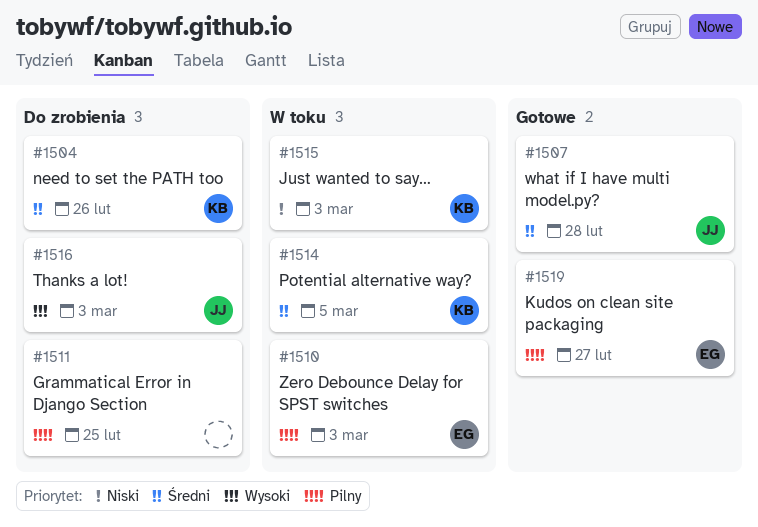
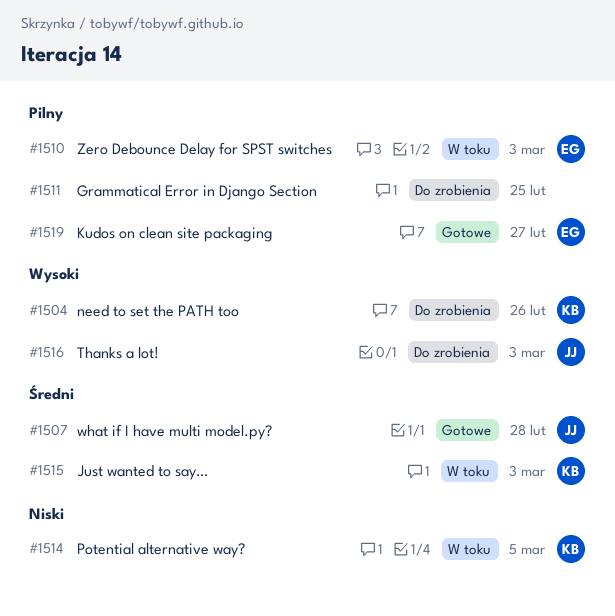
#1504, priority: Średni -> Wysoki
#1514, priority: Średni -> Niski
#1515, priority: Niski -> Średni

